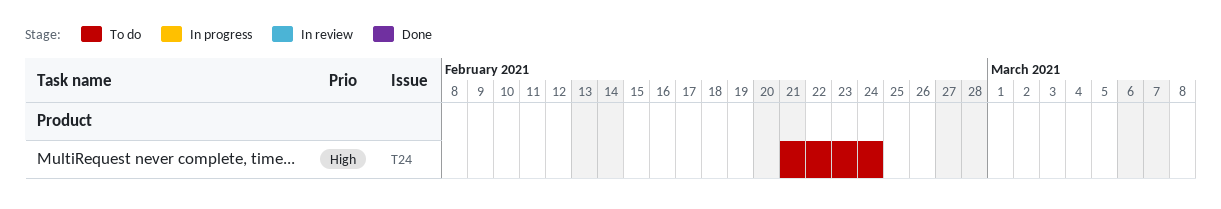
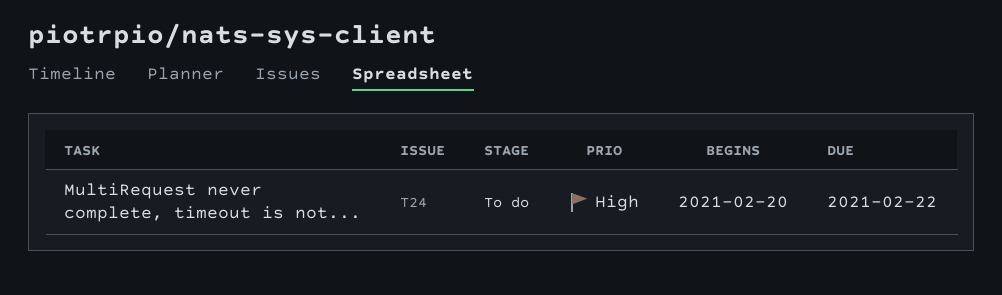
T24, start: Feb 21 -> Feb 20
T24, due: Feb 24 -> Feb 22

